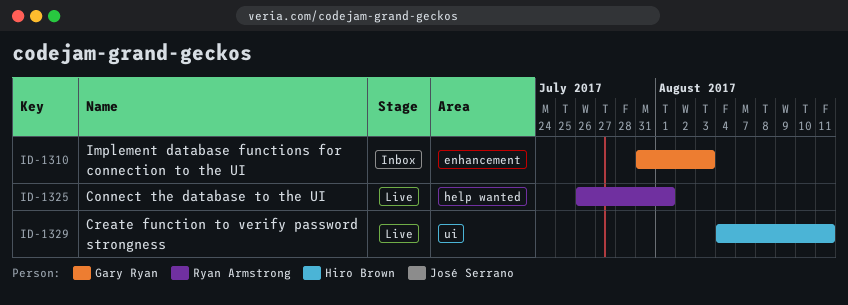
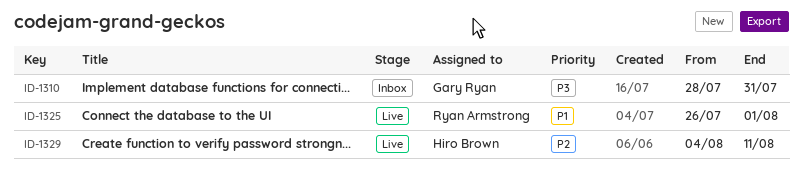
ID-1310, start: Jul 31 -> Jul 28
ID-1310, due: Aug 3 -> Jul 31

